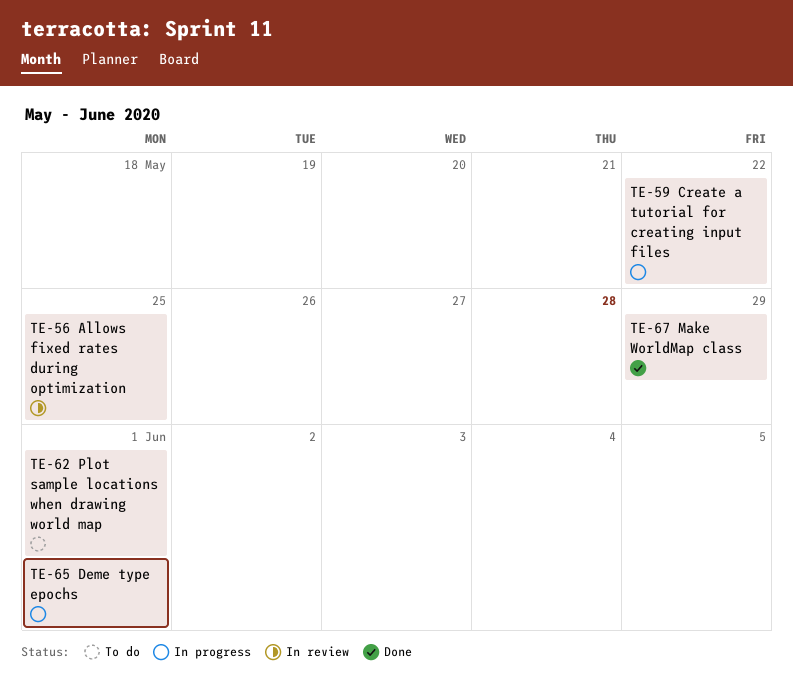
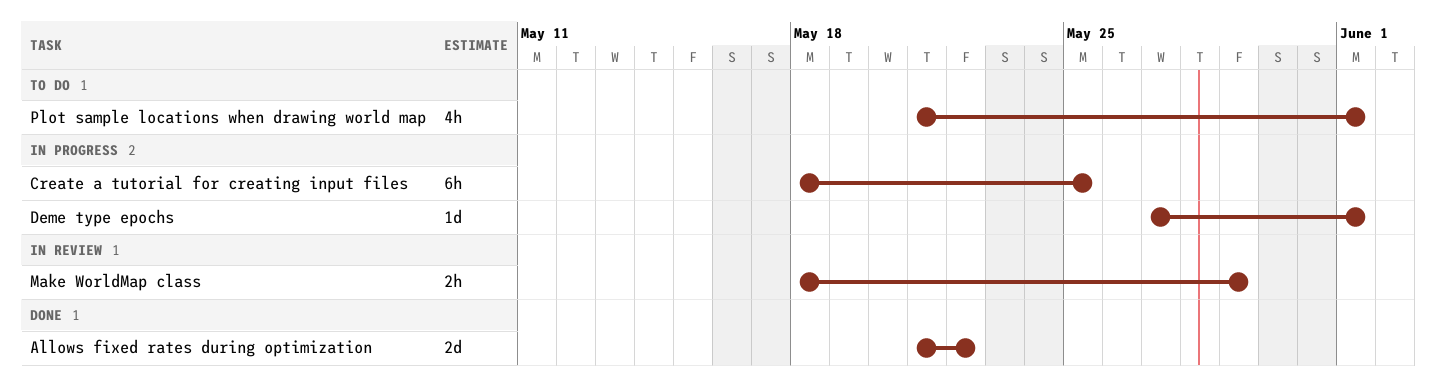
Allows fixed rates during optimization, status: In review -> Done
Allows fixed rates during optimization, due: May 25 -> May 22
Create a tutorial for creating input files, due: May 22 -> May 25
Make WorldMap class, status: Done -> In review

